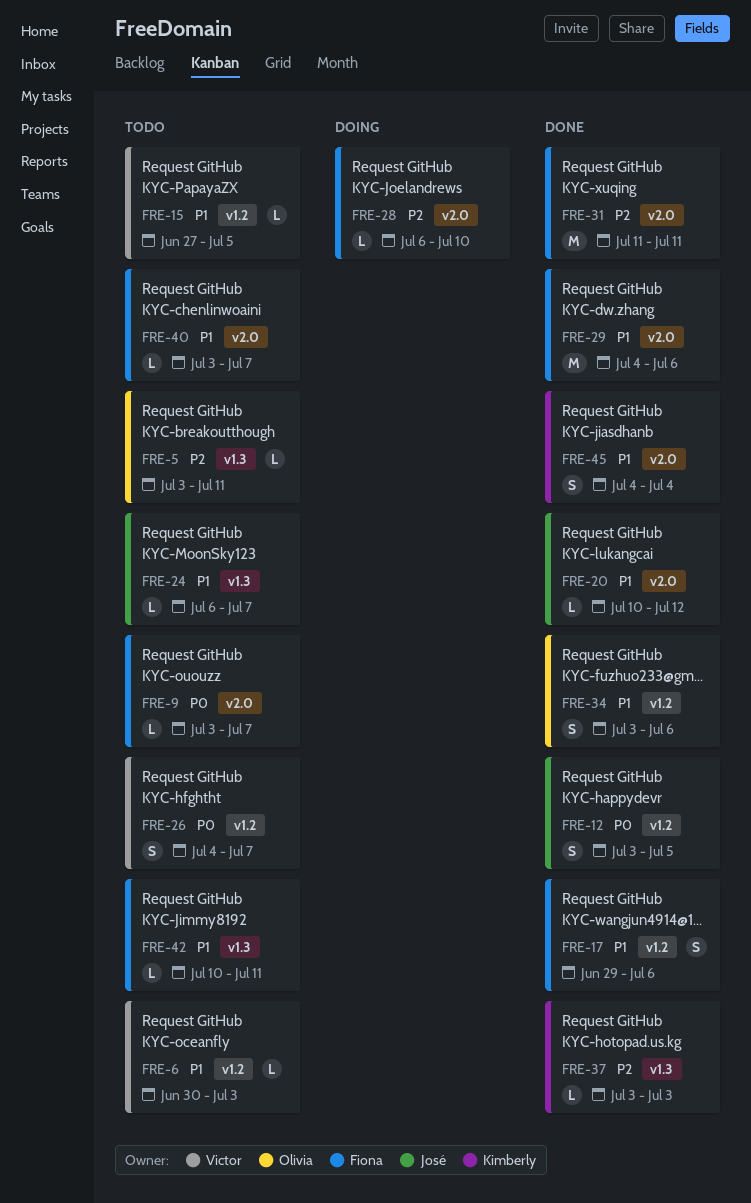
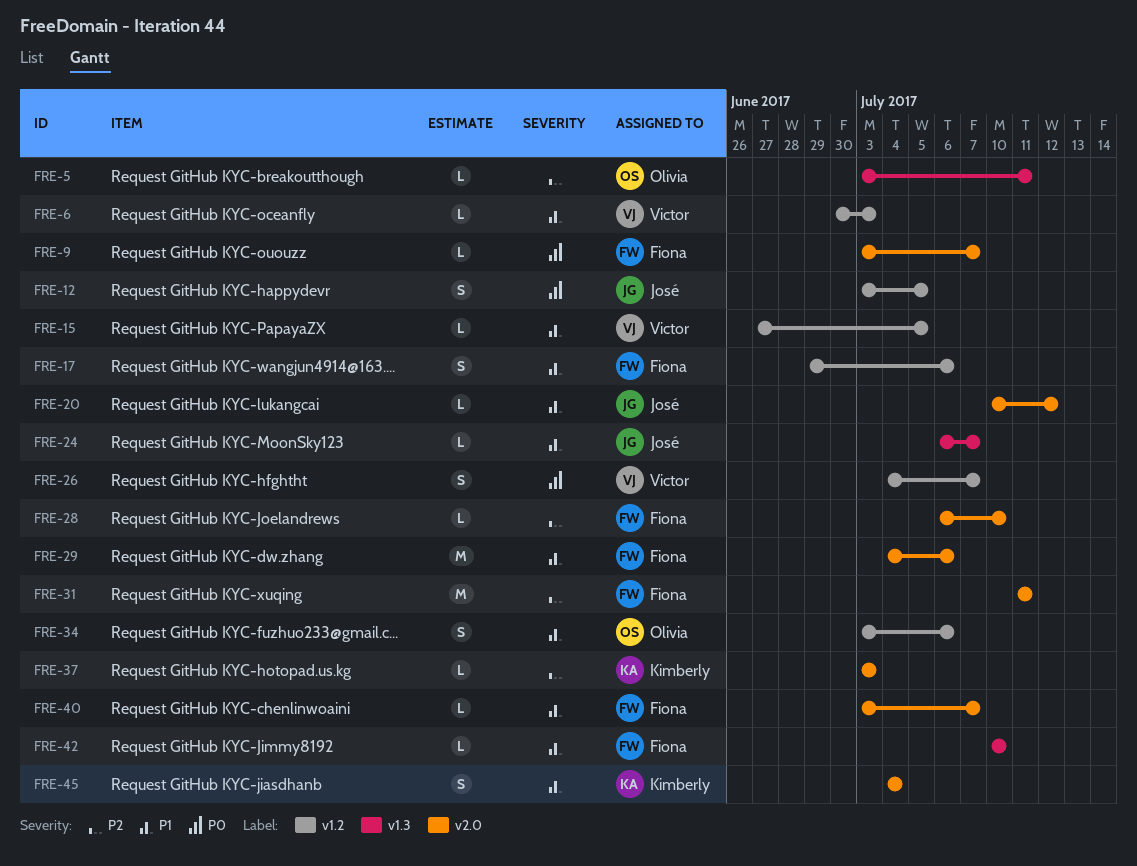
FRE-37, label: v1.3 -> v2.0
FRE-42, due: Jul 11 -> Jul 10

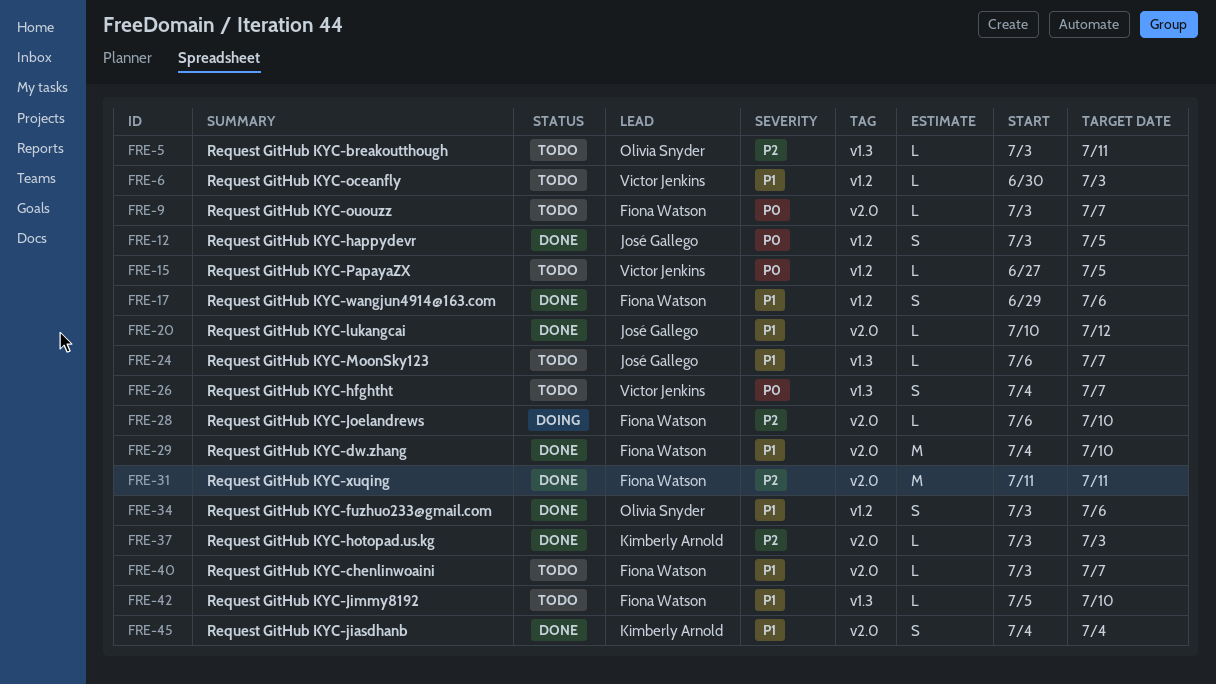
FRE-15, priority: P1 -> P0
FRE-26, label: v1.2 -> v1.3
FRE-29, due: Jul 6 -> Jul 10
FRE-42, start: Jul 10 -> Jul 5

